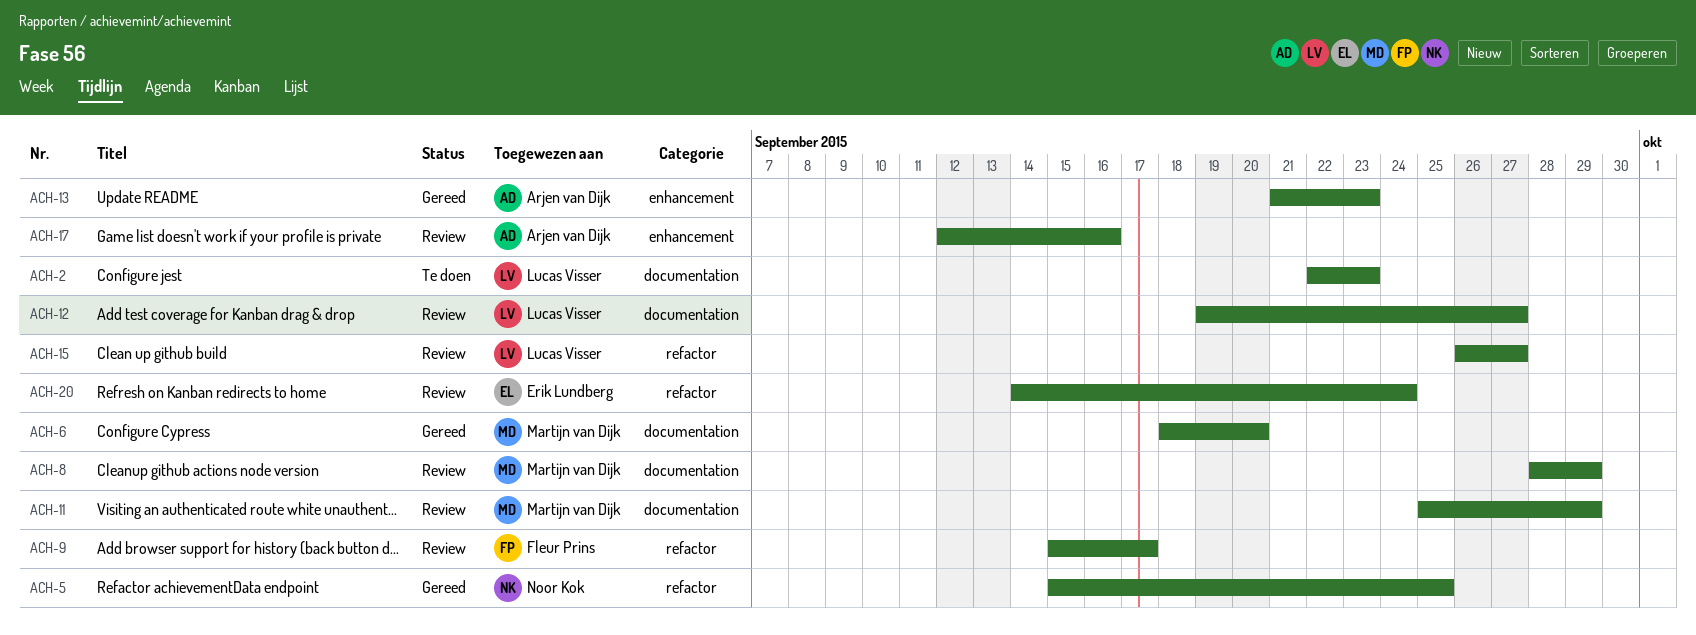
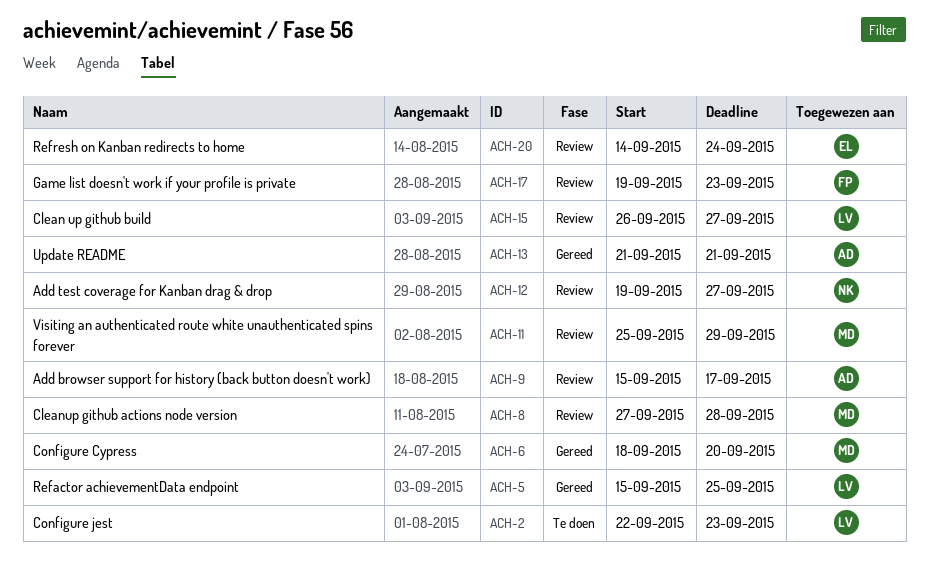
ACH-5, owner: Noor Kok -> Lucas Visser
ACH-8, start: Sep 28 -> Sep 27
ACH-8, due: Sep 29 -> Sep 28
ACH-9, owner: Fleur Prins -> Arjen van Dijk
ACH-12, owner: Lucas Visser -> Noor Kok
ACH-13, due: Sep 23 -> Sep 21
ACH-17, owner: Arjen van Dijk -> Fleur Prins
ACH-17, start: Sep 12 -> Sep 19
ACH-17, due: Sep 16 -> Sep 23

